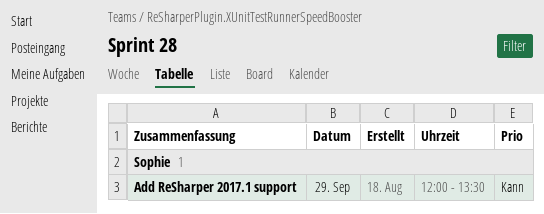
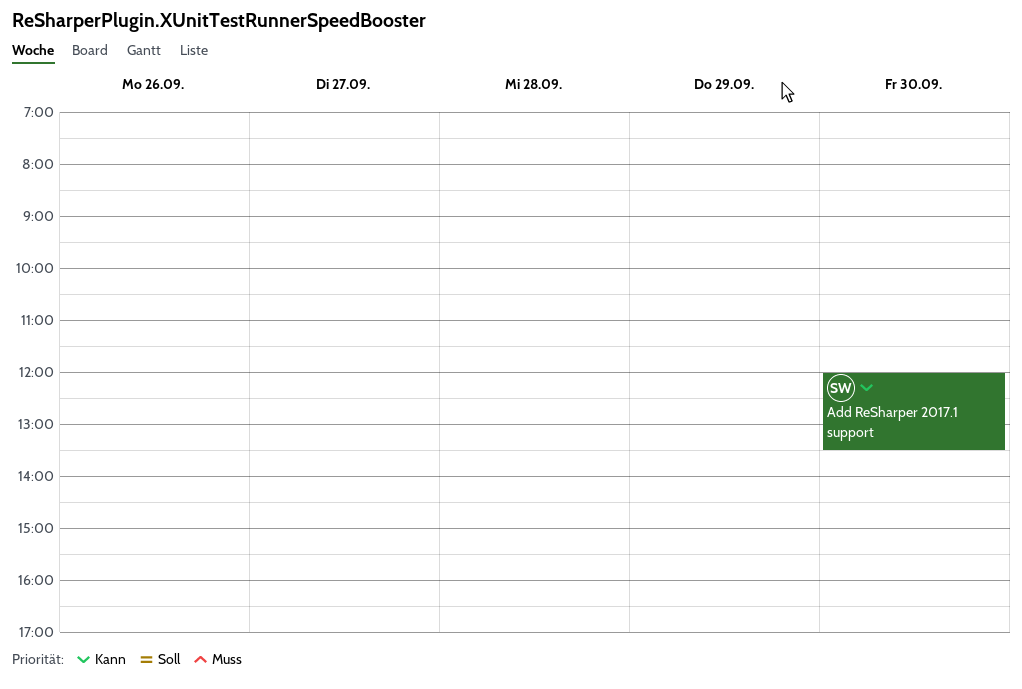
Add ReSharper 2017.1 support, day: Sep 29 -> Sep 30

